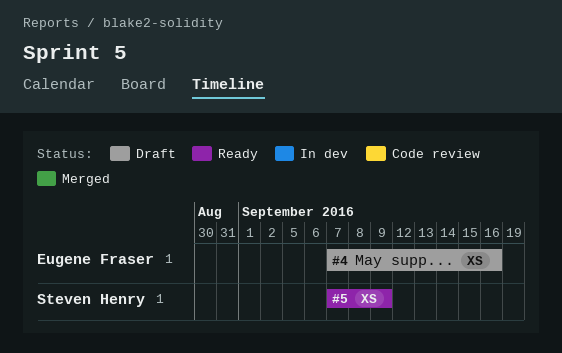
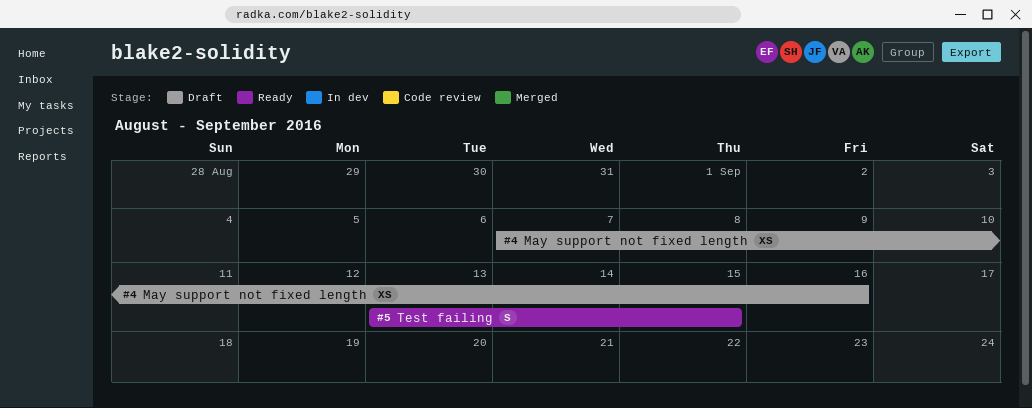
#5, estimate: XS -> S
#5, start: Sep 7 -> Sep 13
#5, due: Sep 9 -> Sep 15

